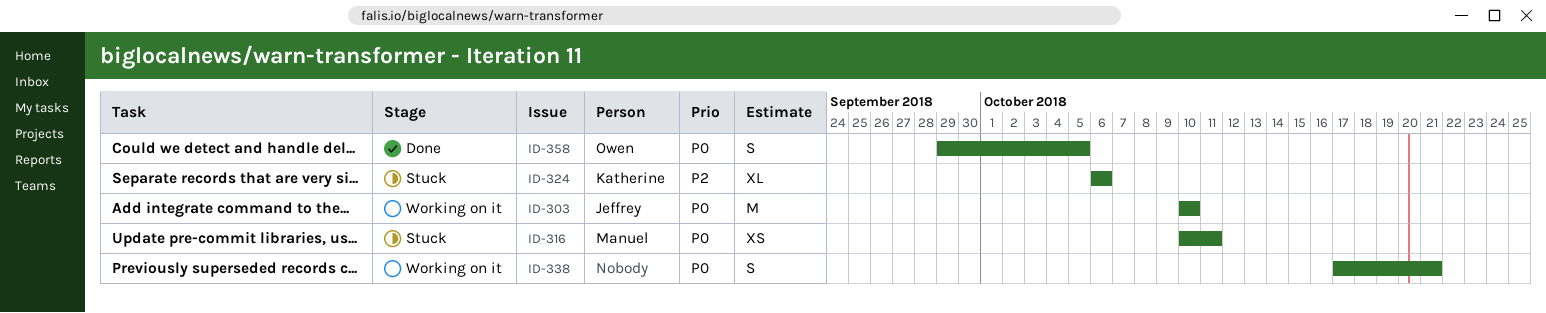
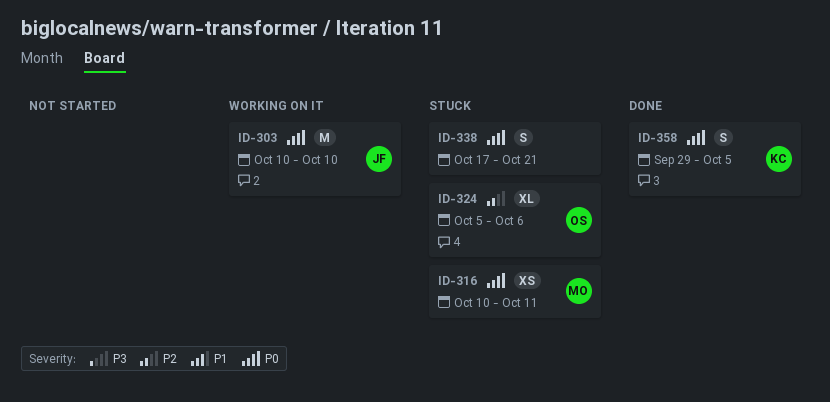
ID-324, owner: Katherine -> Owen
ID-324, start: Oct 6 -> Oct 5
ID-338, status: Working on it -> Stuck
ID-358, owner: Owen -> Katherine

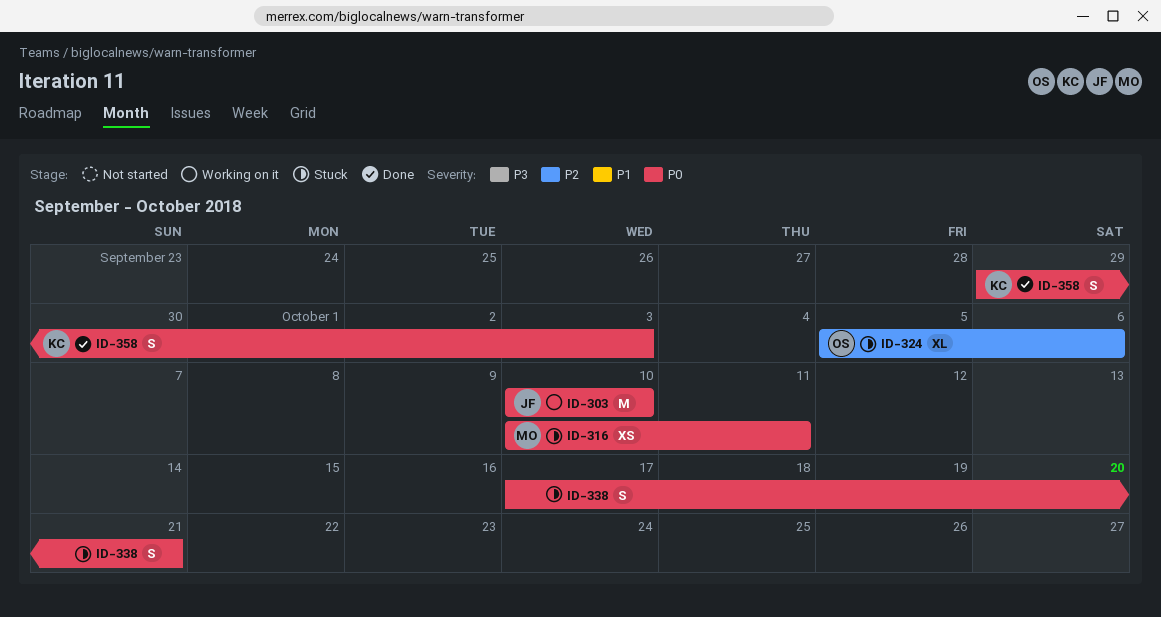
ID-358, due: Oct 5 -> Oct 3

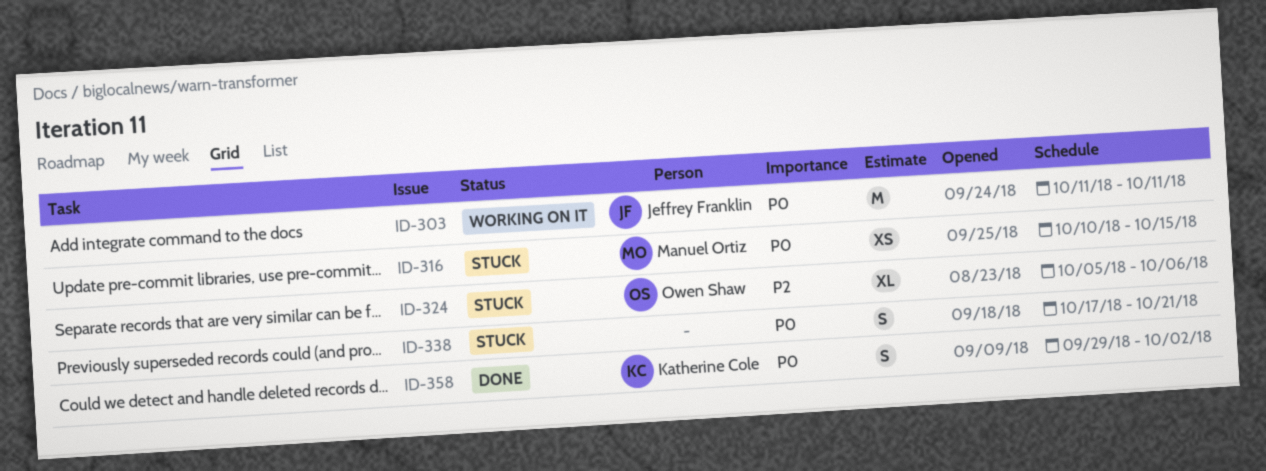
ID-303, start: Oct 10 -> Oct 11
ID-303, due: Oct 10 -> Oct 11
ID-316, due: Oct 11 -> Oct 15
ID-358, due: Oct 3 -> Oct 2

